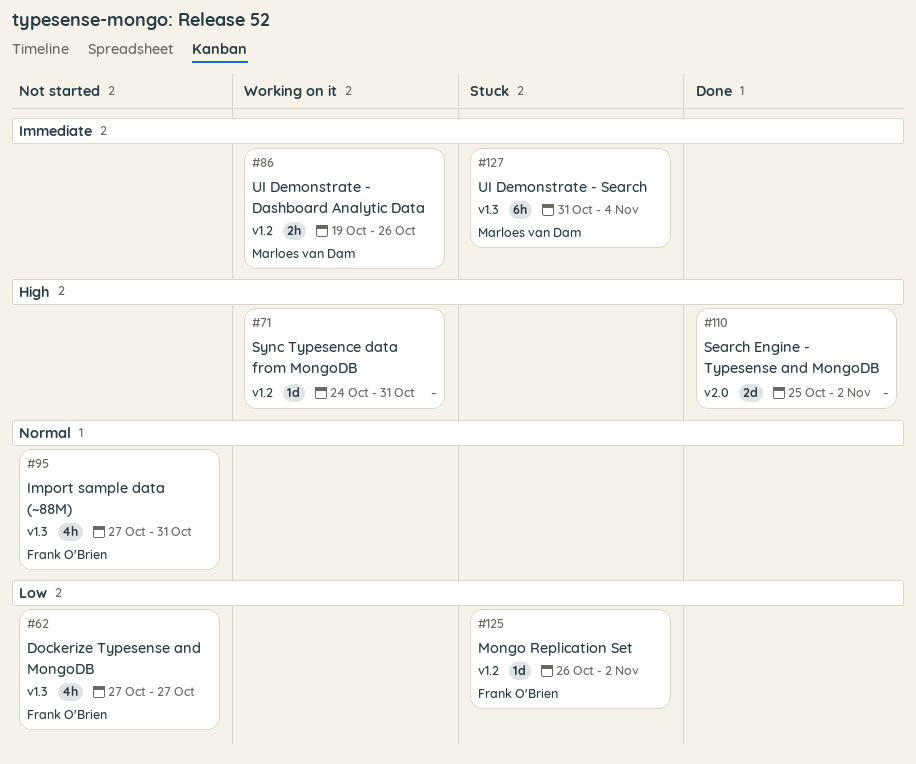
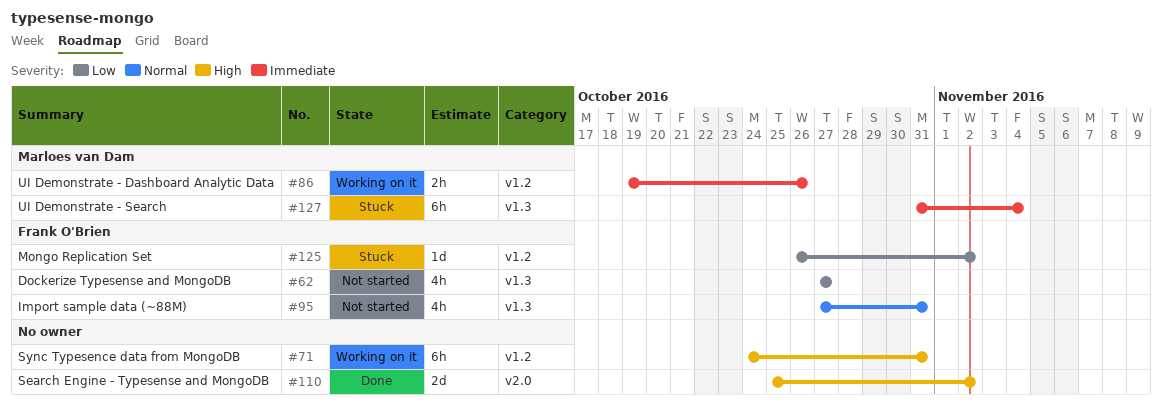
#71, estimate: 1d -> 6h

